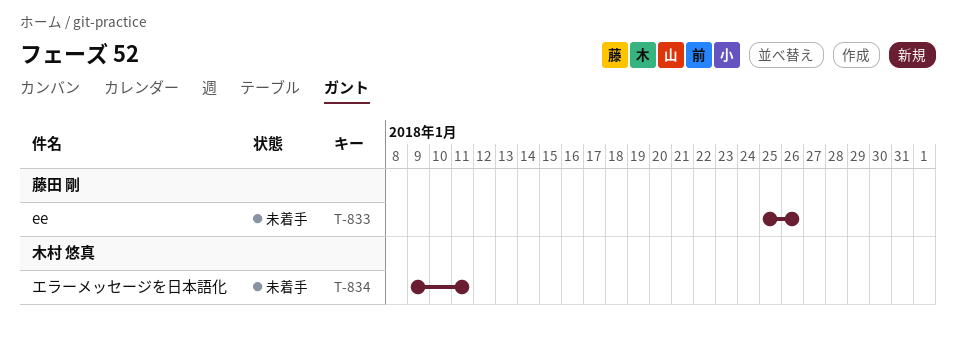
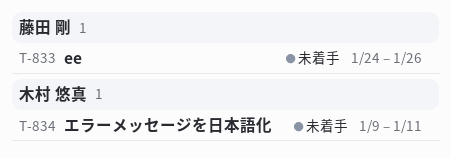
T-833, start: Jan 25 -> Jan 24

